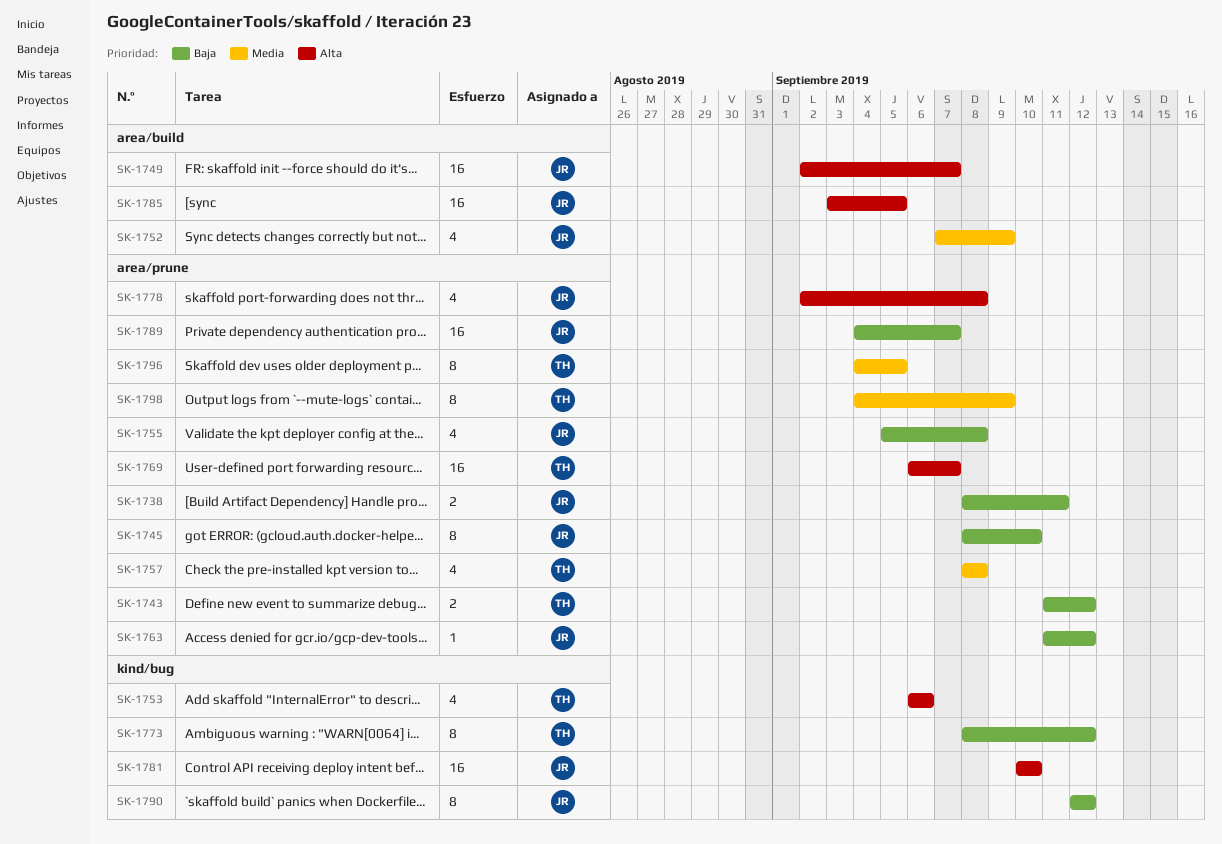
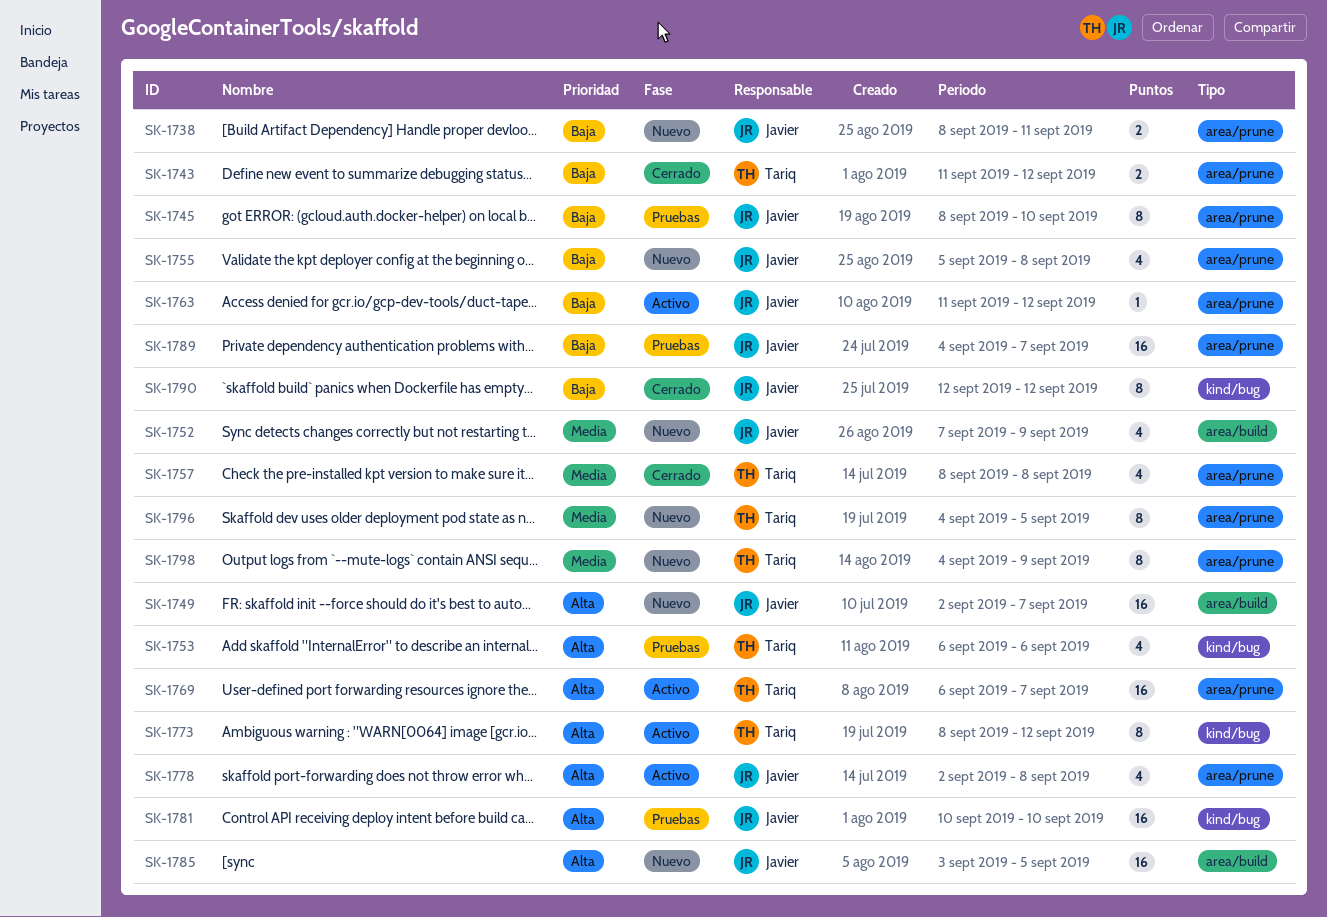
SK-1773, priority: Baja -> Alta

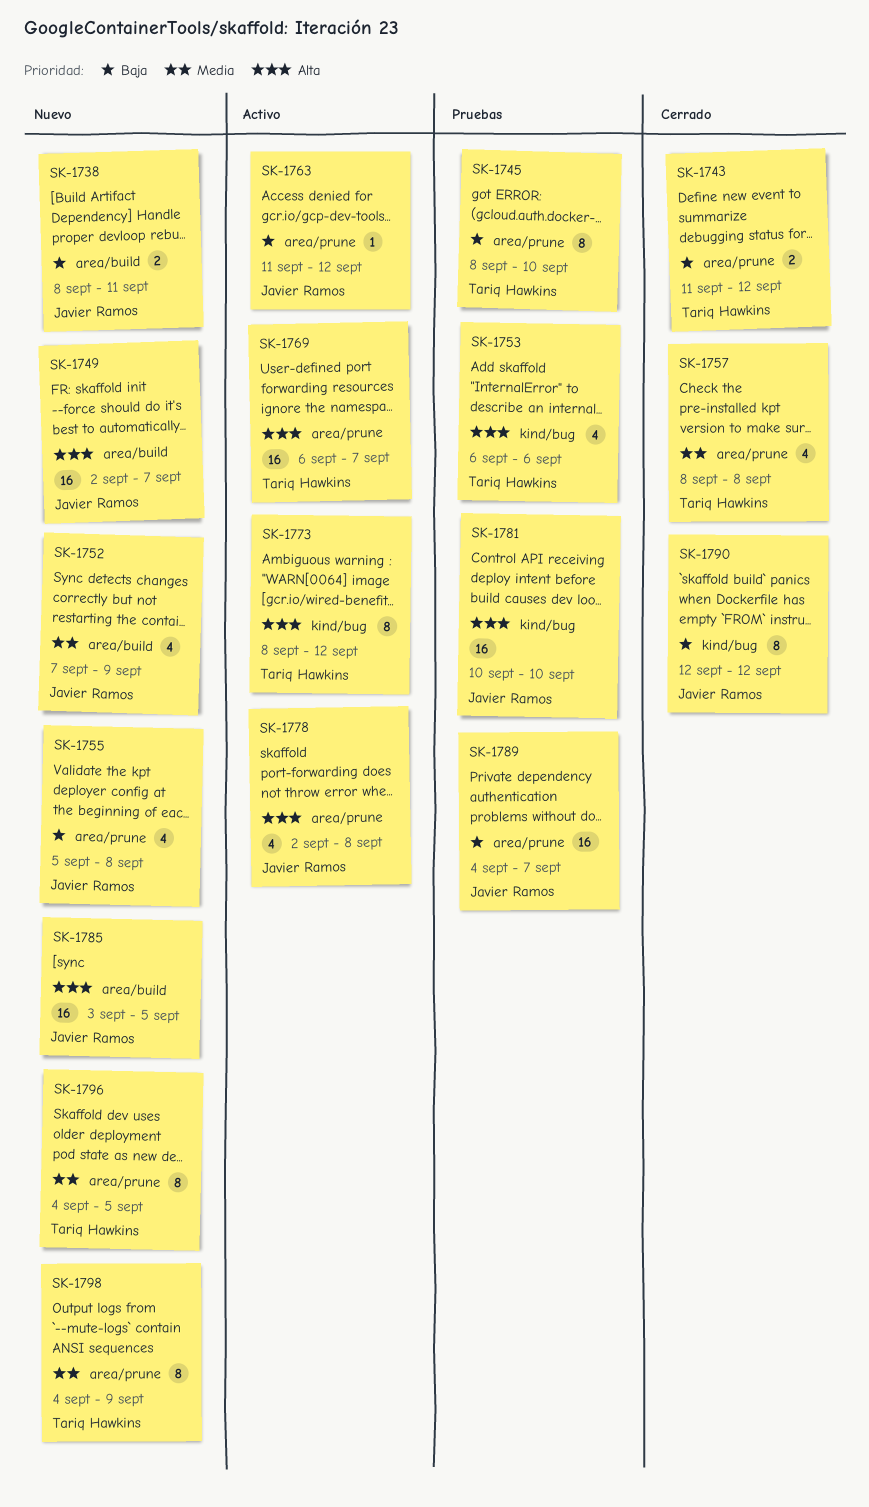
SK-1738, label: area/prune -> area/build
SK-1745, owner: Javier Ramos -> Tariq Hawkins

